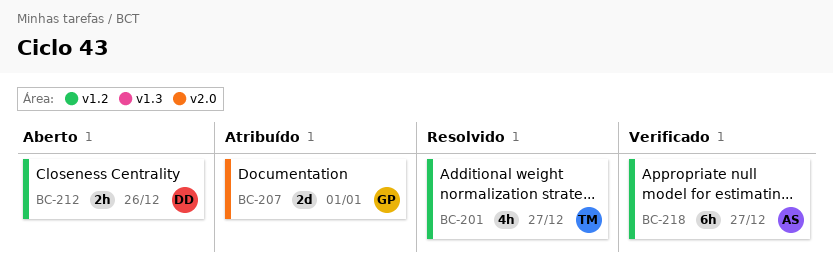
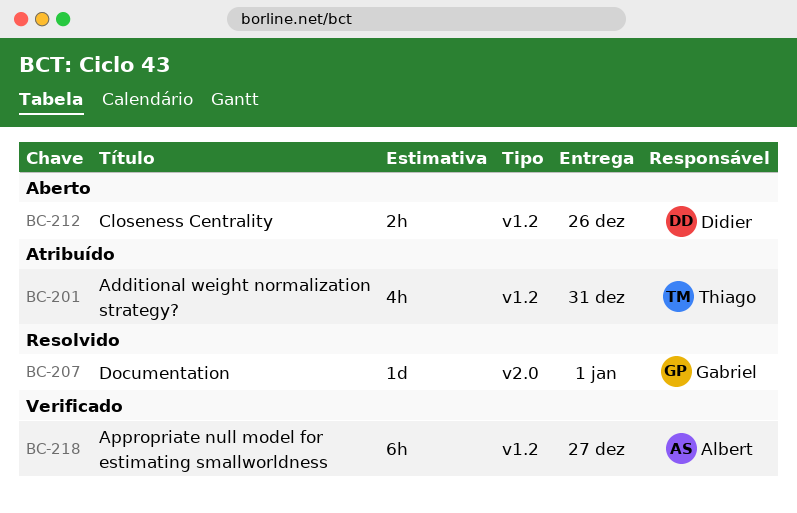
BC-201, status: Resolvido -> Atribuído
BC-201, due: Dec 27 -> Dec 31
BC-207, status: Atribuído -> Resolvido
BC-207, estimate: 2d -> 1d

